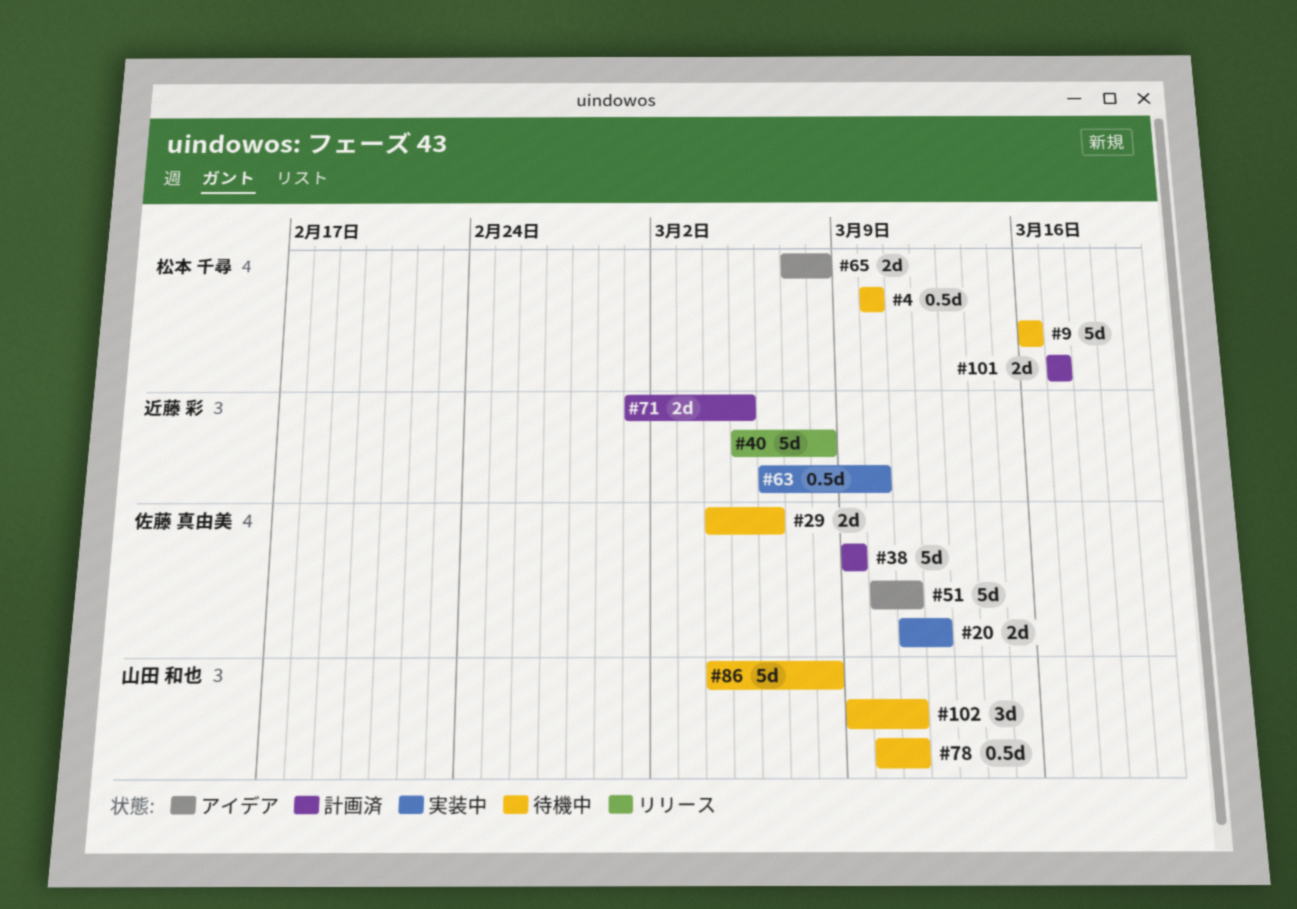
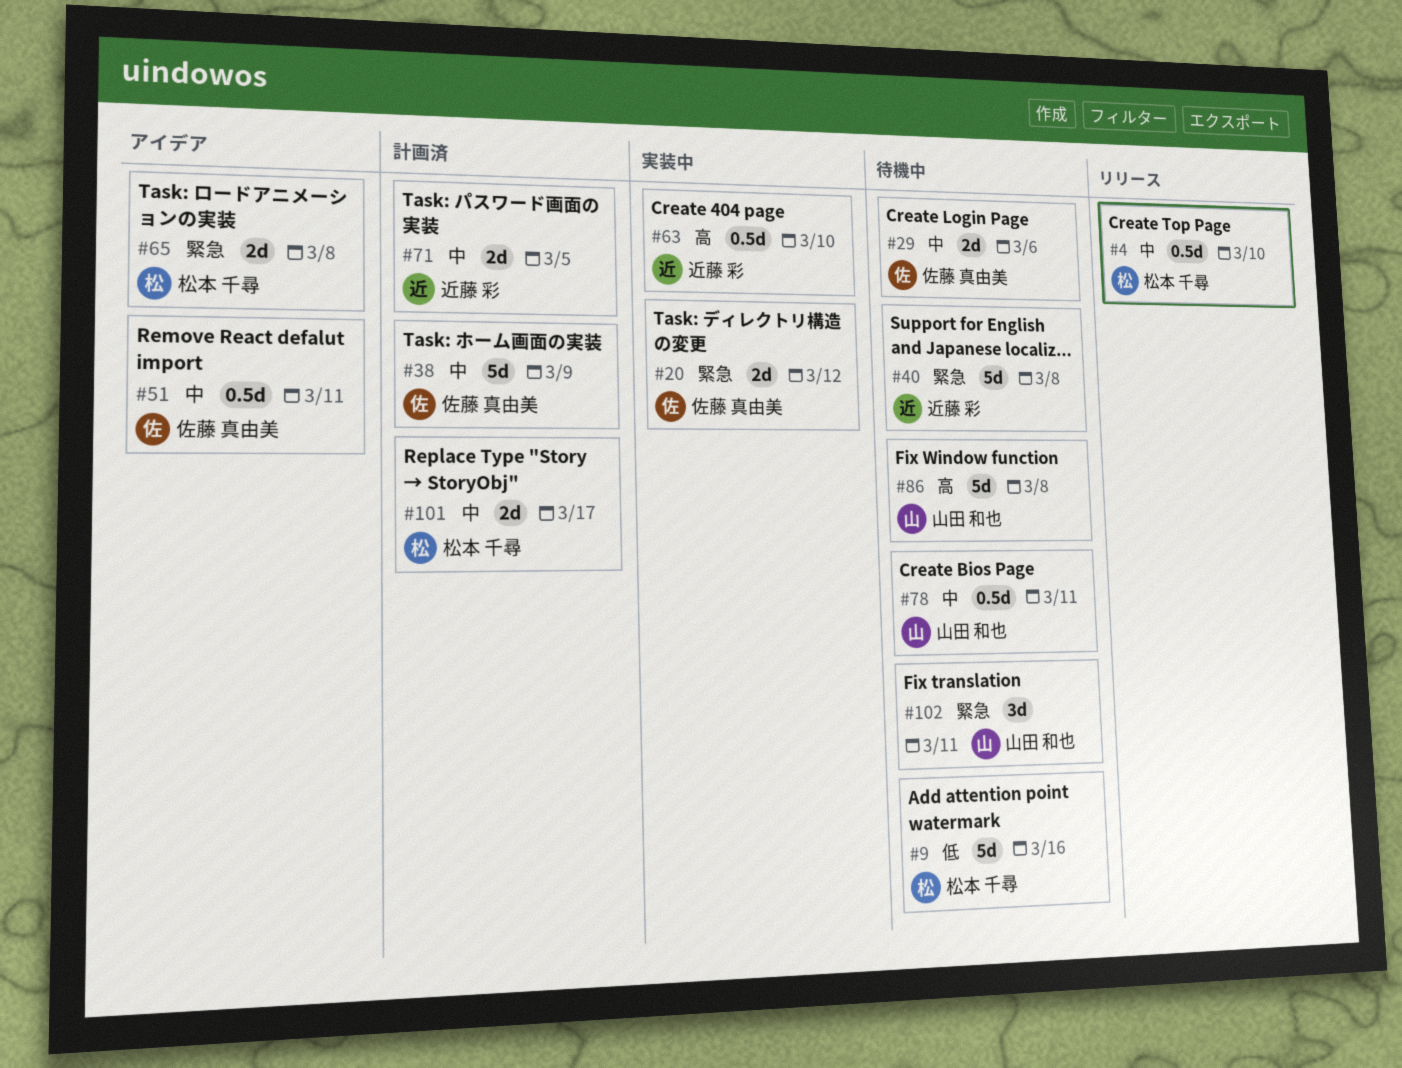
#4, status: 待機中 -> リリース
#40, status: リリース -> 待機中
#51, estimate: 5d -> 0.5d

